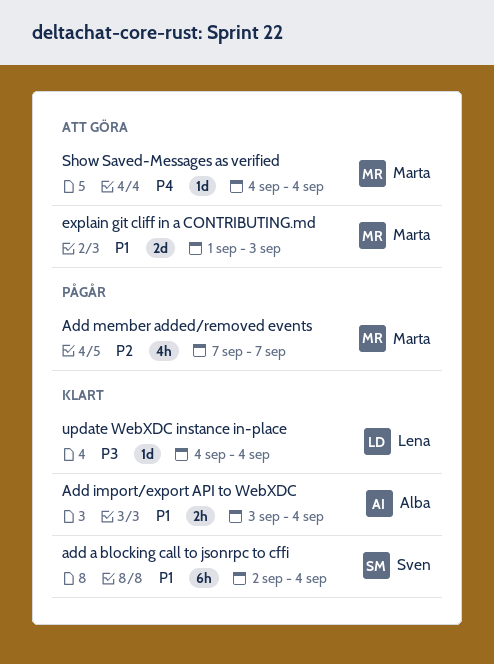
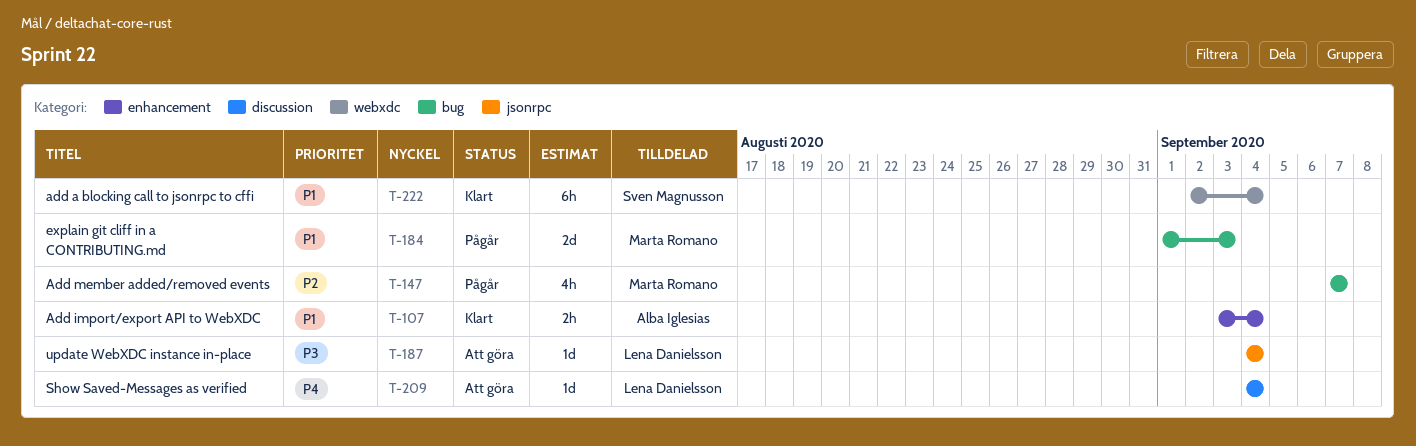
explain git cliff in a CONTRIBUTING.md, status: Att göra -> Pågår
Show Saved-Messages as verified, owner: Marta Romano -> Lena Danielsson
update WebXDC instance in-place, status: Klart -> Att göra

